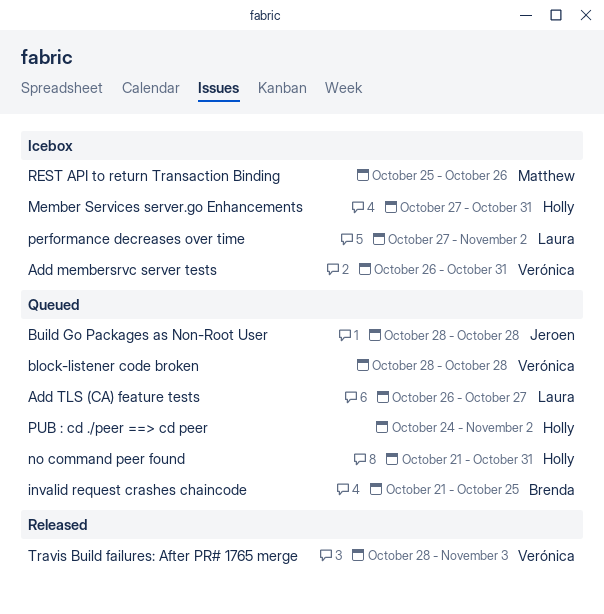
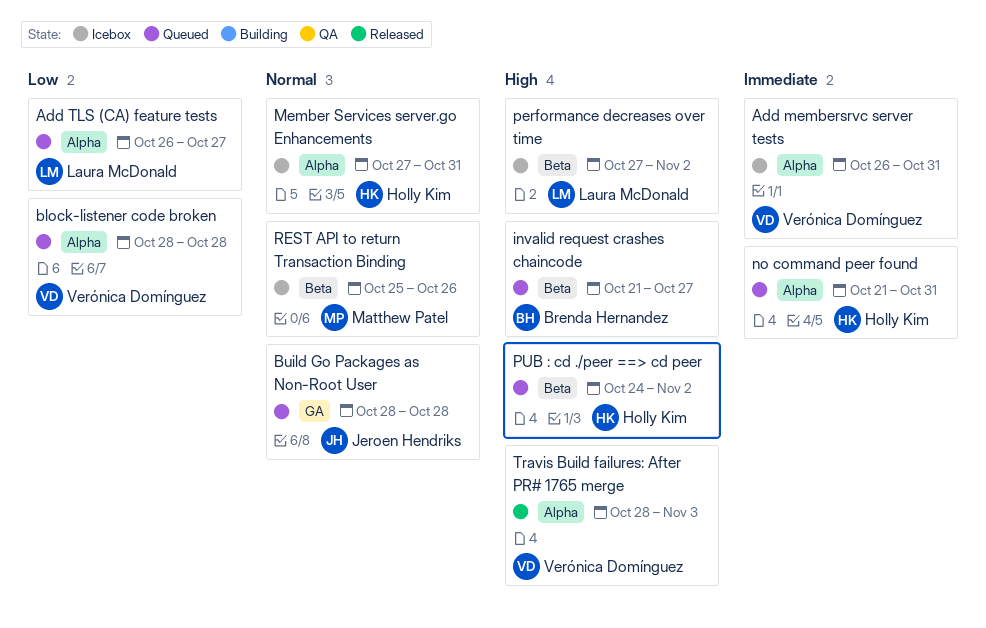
invalid request crashes chaincode, due: Oct 25 -> Oct 27

